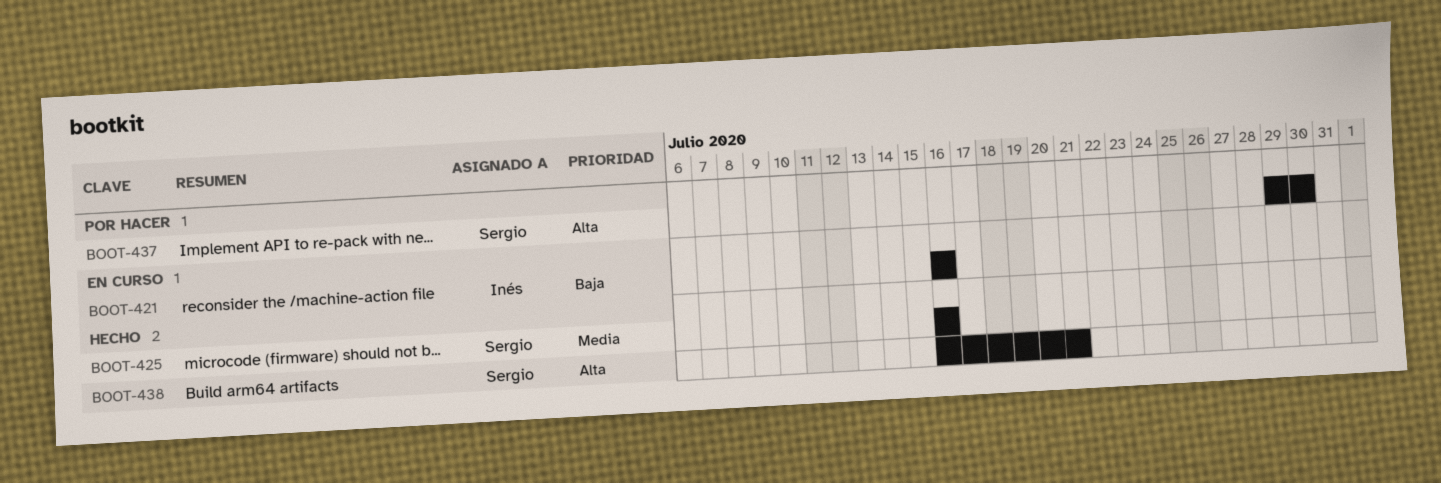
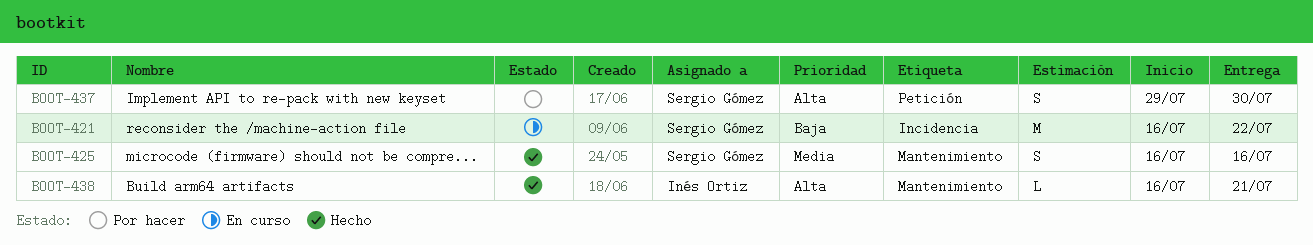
BOOT-421, owner: Inés Ortiz -> Sergio Gómez
BOOT-421, due: Jul 16 -> Jul 22
BOOT-438, owner: Sergio Gómez -> Inés Ortiz

